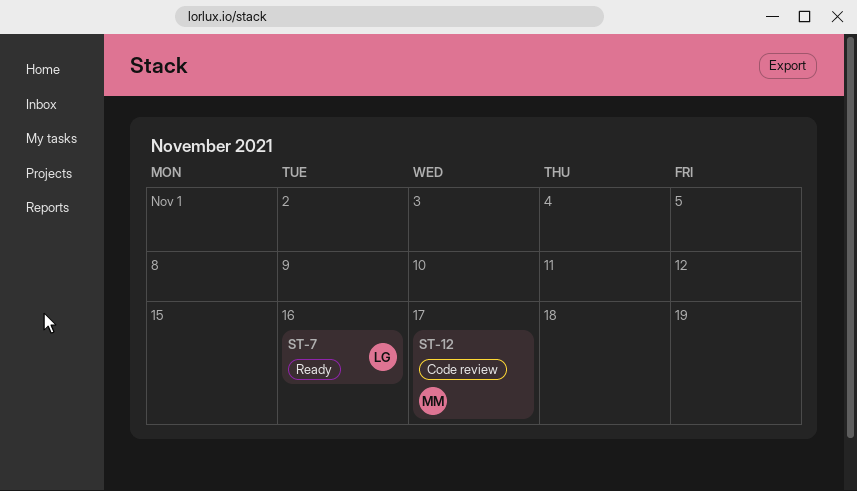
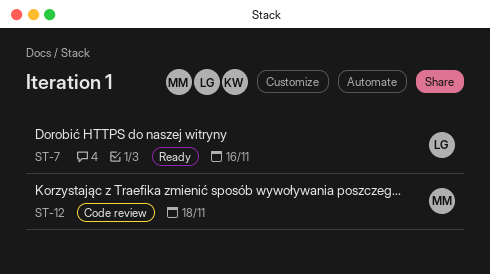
ST-12, due: Nov 17 -> Nov 18

